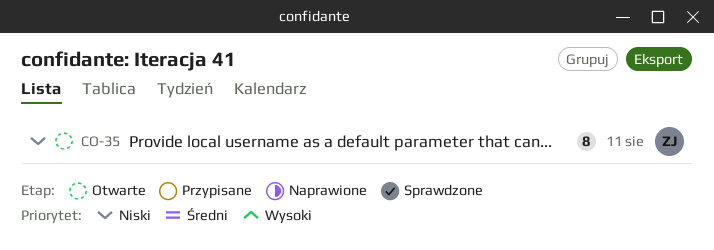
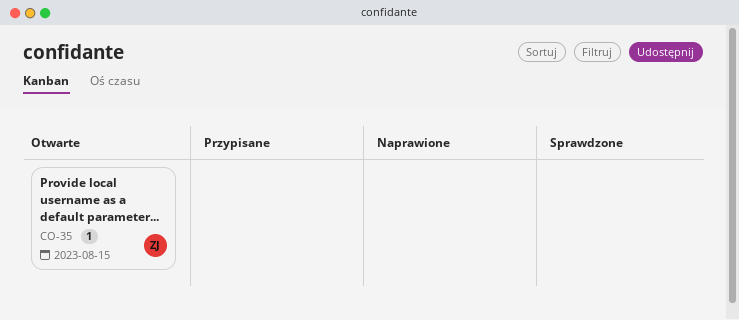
CO-35, estimate: 8 -> 1
CO-35, due: Aug 11 -> Aug 15

